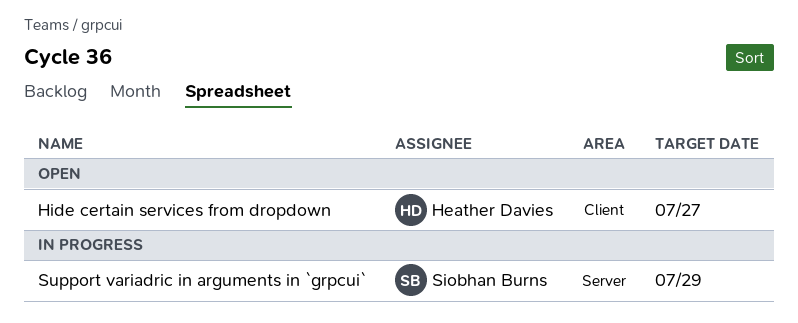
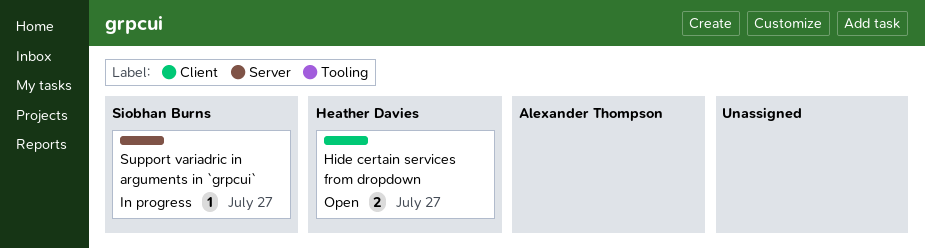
Support variadric in arguments in `grpcui`, due: Jul 29 -> Jul 27

